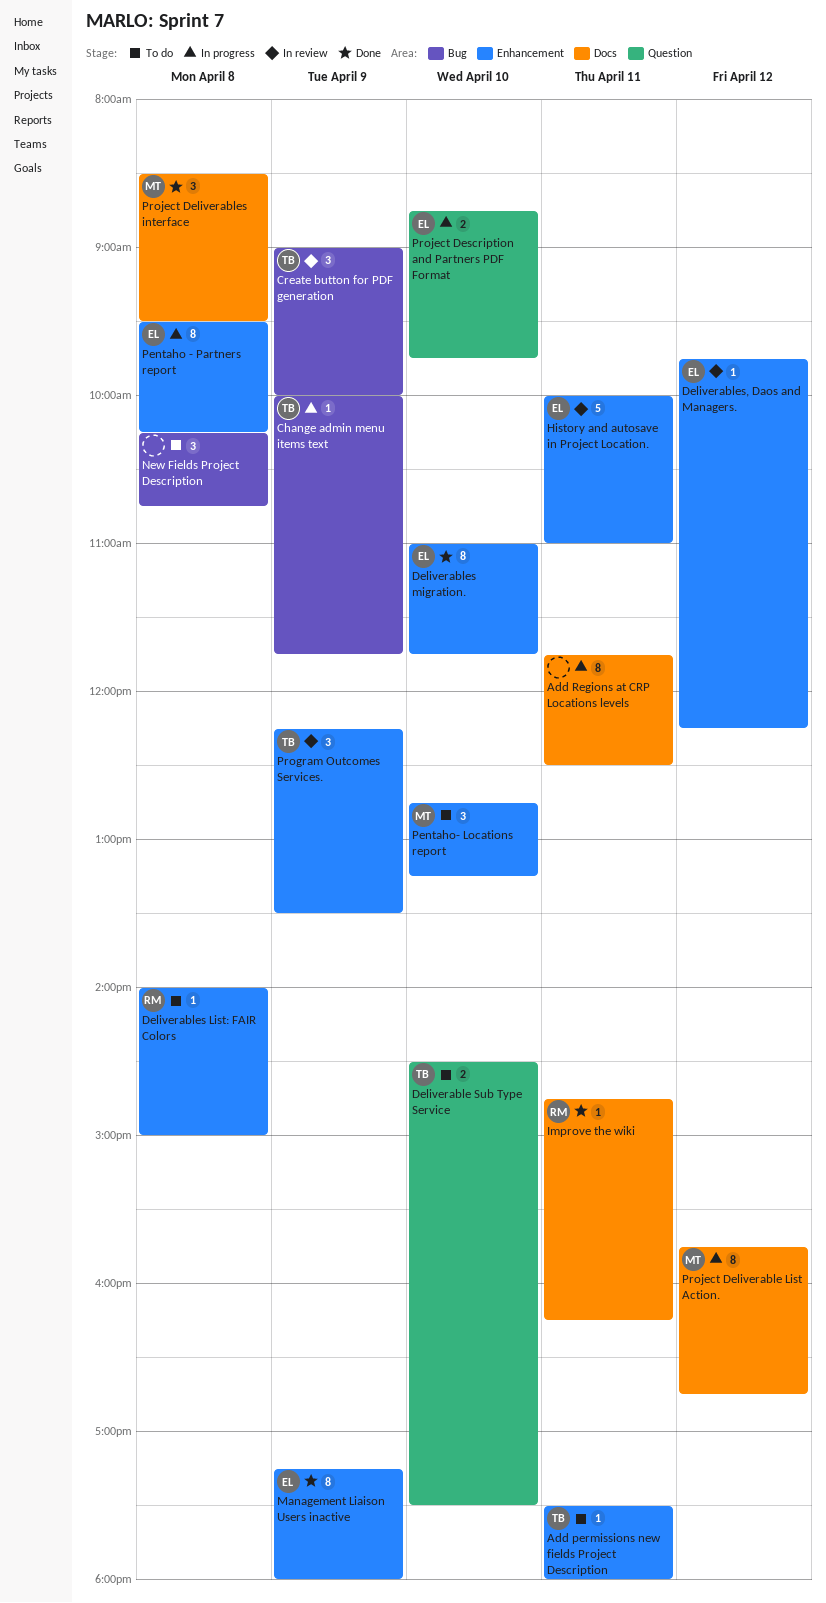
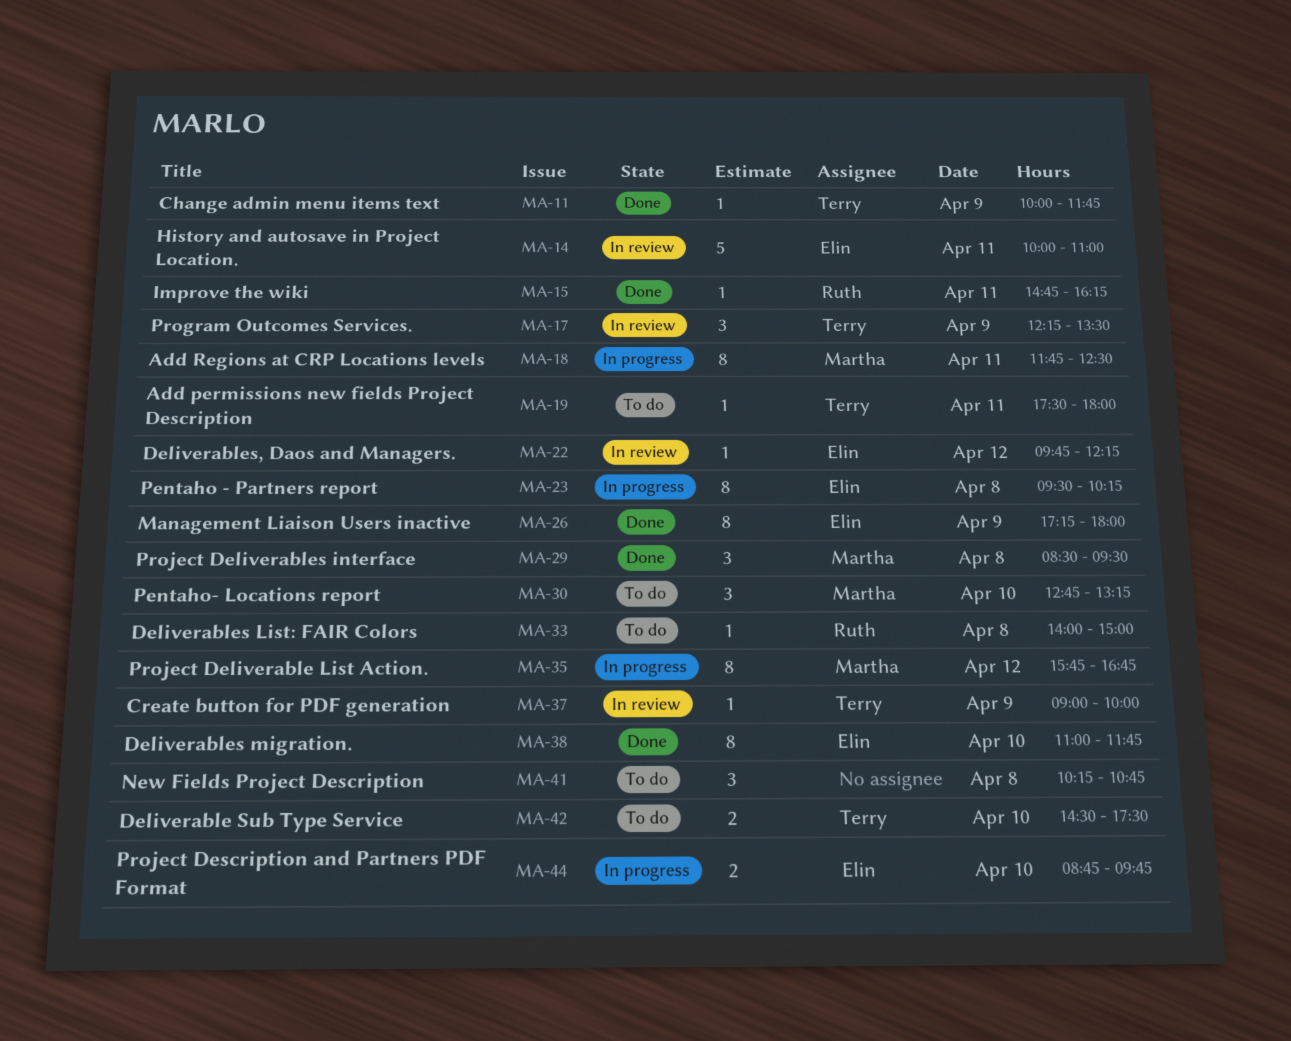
Add Regions at CRP Locations levels, owner: none -> Martha
Change admin menu items text, status: In progress -> Done
Create button for PDF generation, estimate: 3 -> 1

